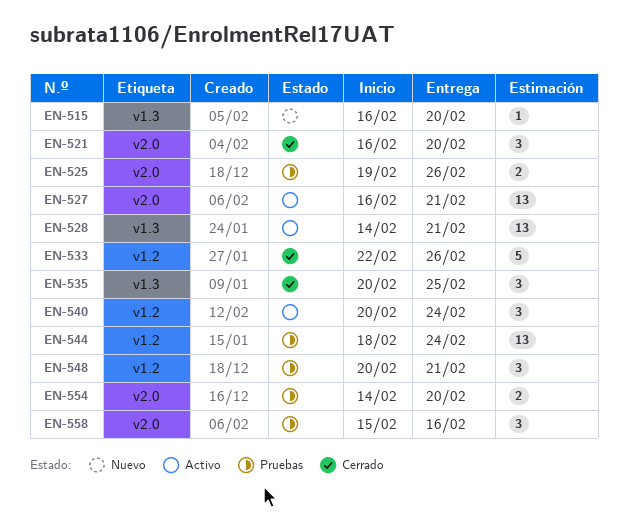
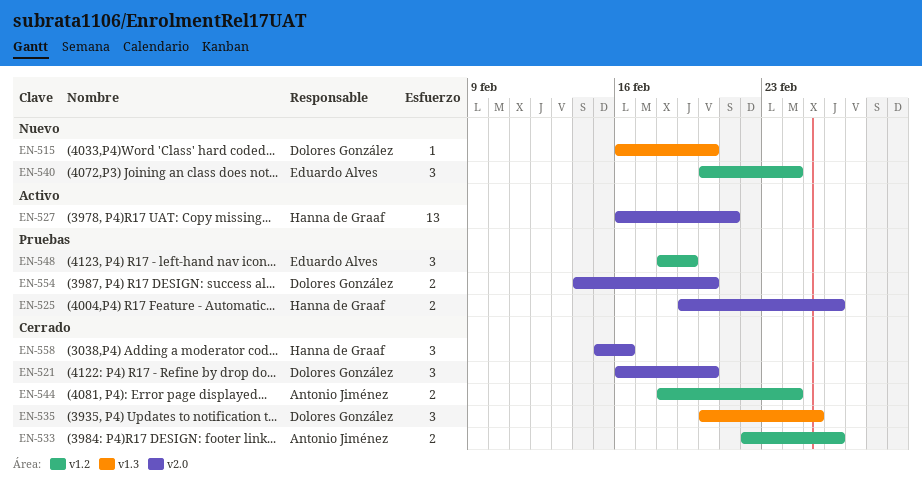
EN-528: present -> none
EN-533, estimate: 5 -> 2
EN-540, status: Activo -> Nuevo
EN-544, status: Pruebas -> Cerrado
EN-544, estimate: 13 -> 2
EN-548, start: Feb 20 -> Feb 18
EN-548, due: Feb 21 -> Feb 19
EN-558, status: Pruebas -> Cerrado

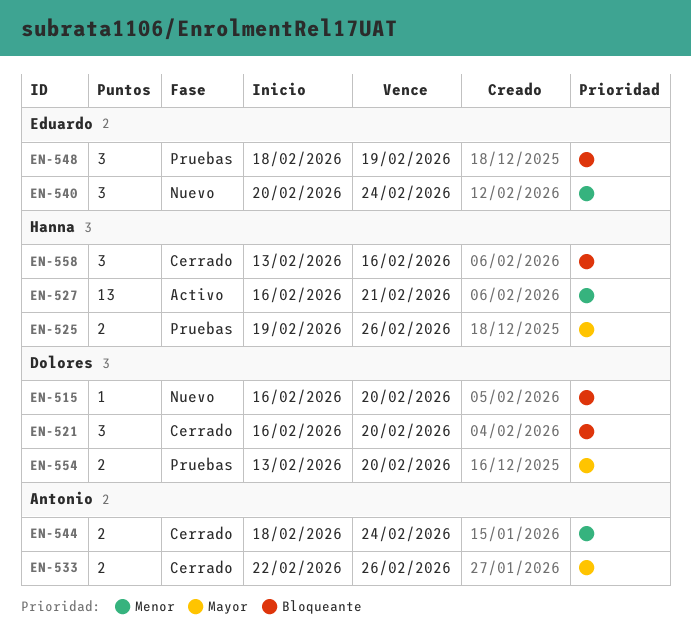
EN-535: present -> none
EN-554, start: Feb 14 -> Feb 13
EN-558, start: Feb 15 -> Feb 13

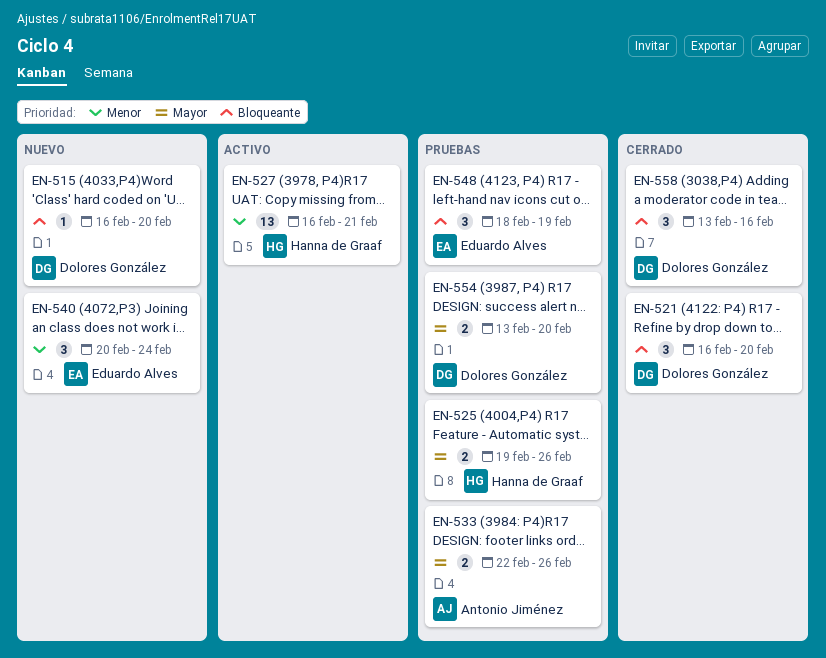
EN-533, status: Cerrado -> Pruebas
EN-544: present -> none
EN-558, owner: Hanna de Graaf -> Dolores González

